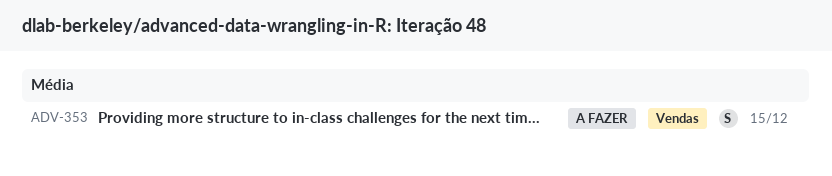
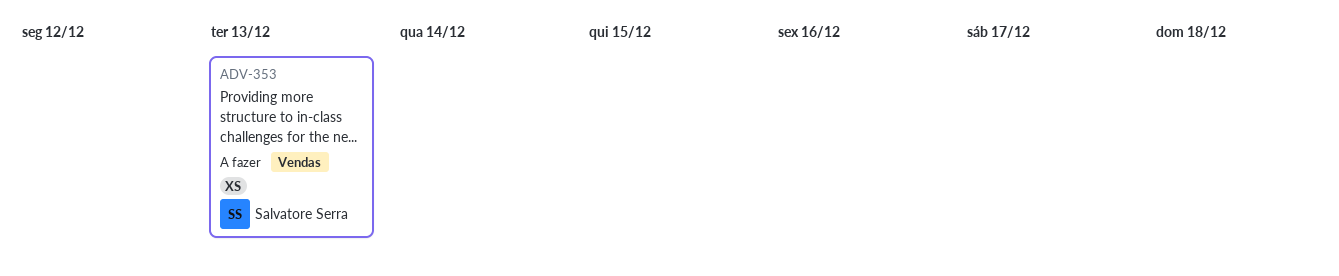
ADV-353, estimate: S -> XS
ADV-353, due: Dec 15 -> Dec 13

